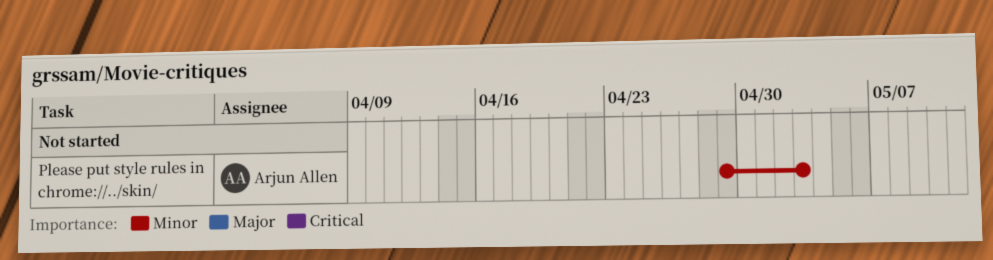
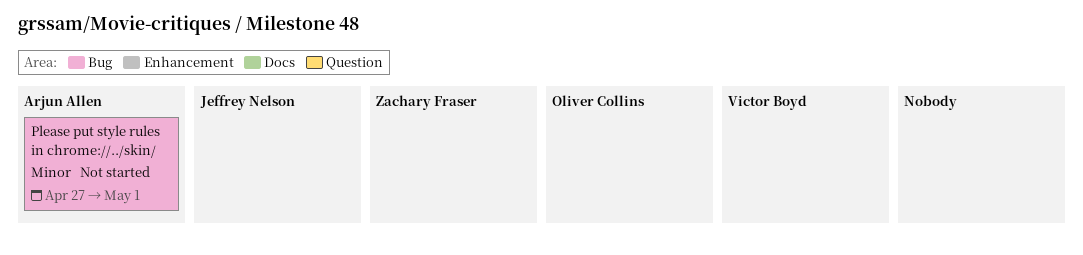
Please put style rules in chrome://../skin/, start: Apr 29 -> Apr 27
Please put style rules in chrome://../skin/, due: May 3 -> May 1

